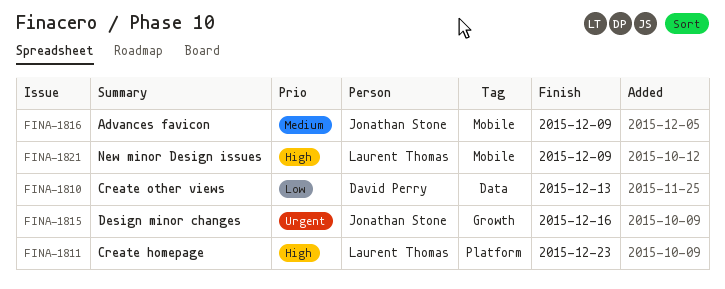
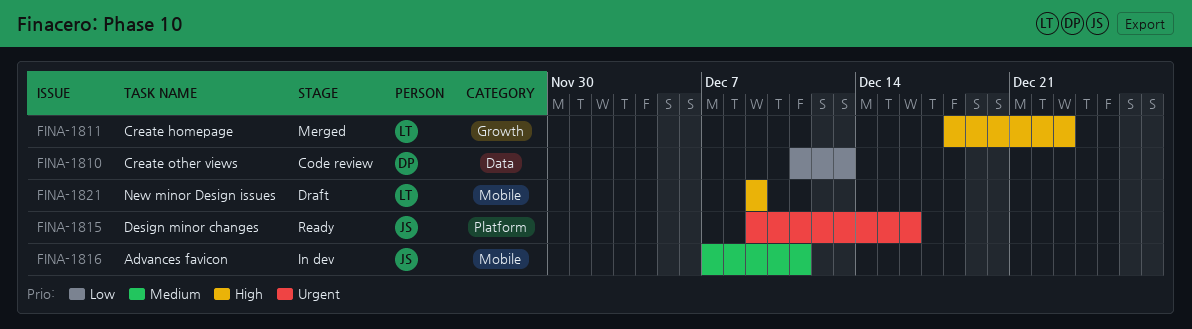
FINA-1811, label: Platform -> Growth
FINA-1815, label: Growth -> Platform
FINA-1816, due: Dec 9 -> Dec 11

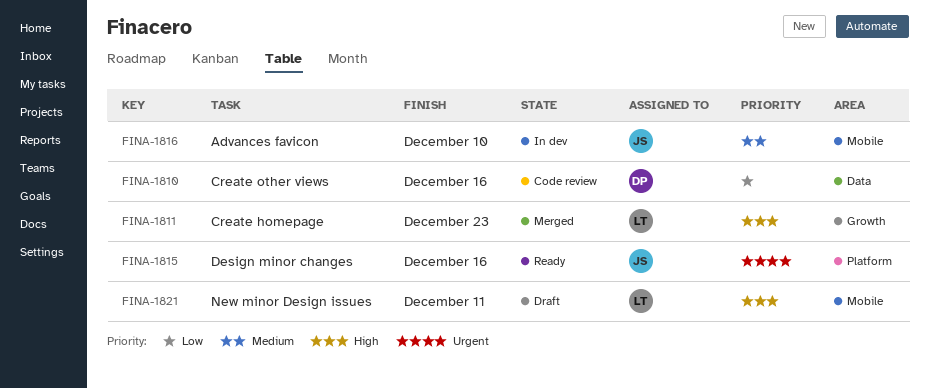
FINA-1810, due: Dec 13 -> Dec 16
FINA-1816, due: Dec 11 -> Dec 10
FINA-1821, due: Dec 9 -> Dec 11

